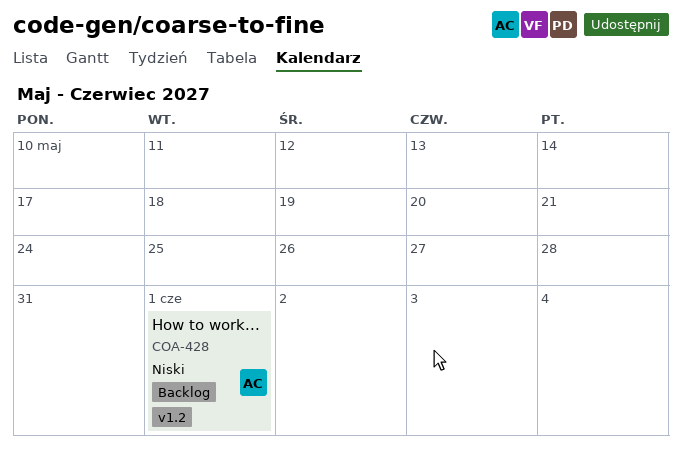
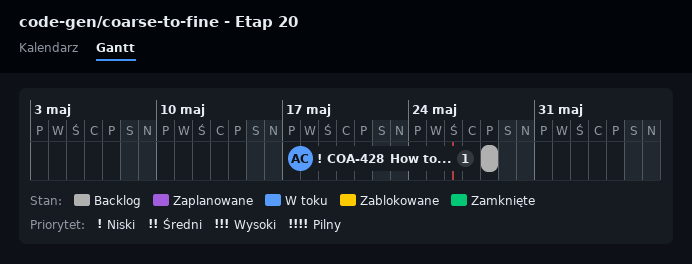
COA-428, due: Jun 1 -> May 28

